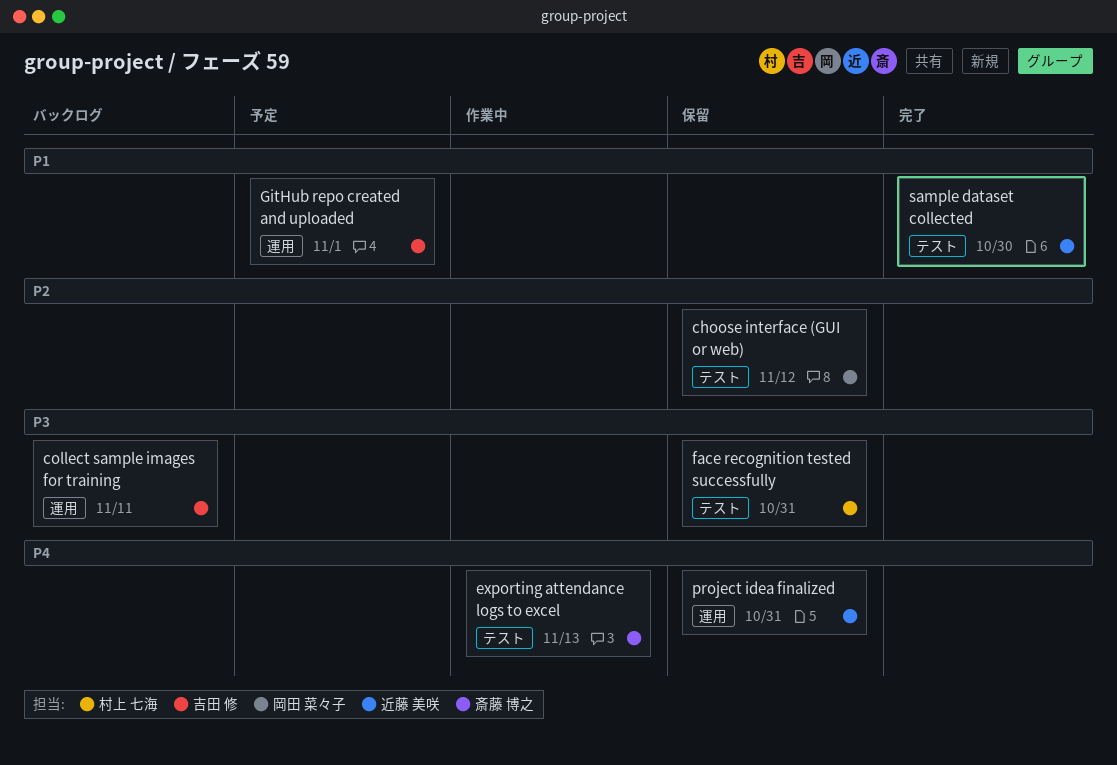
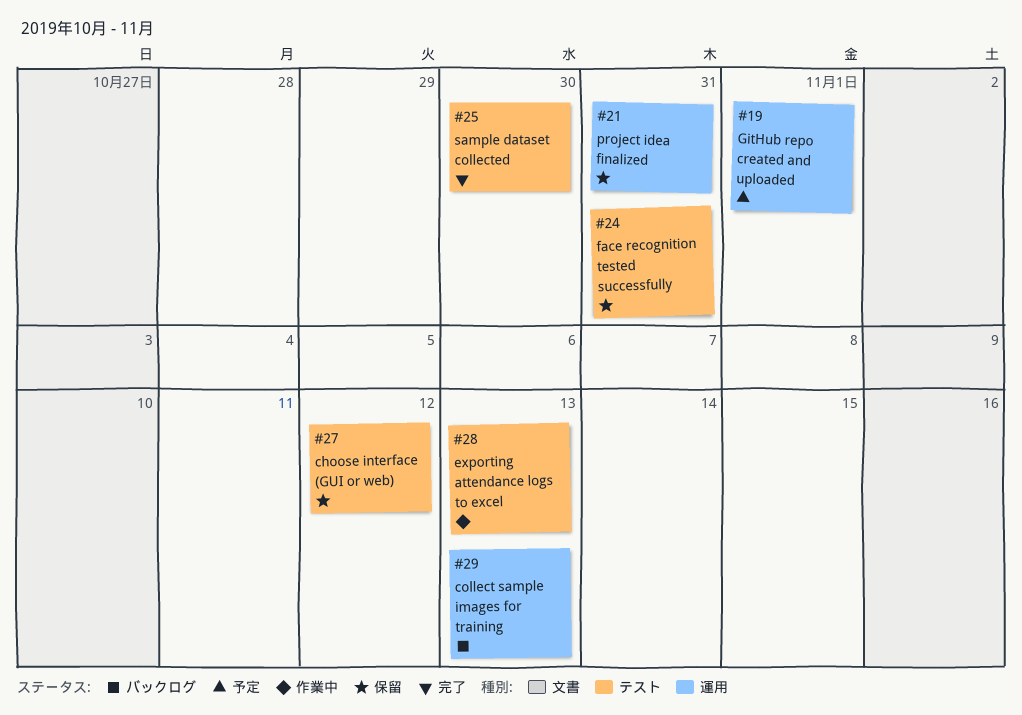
collect sample images for training, due: Nov 11 -> Nov 13

